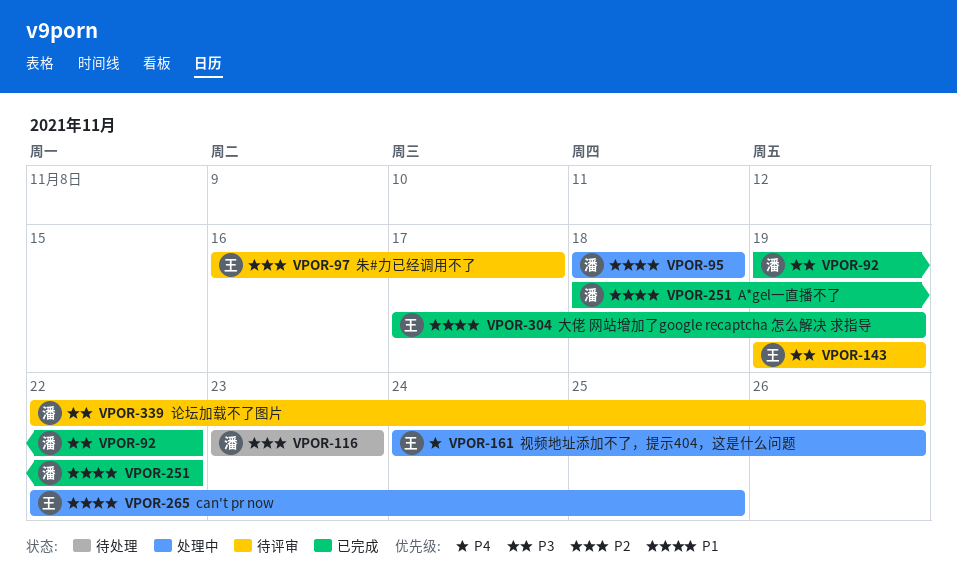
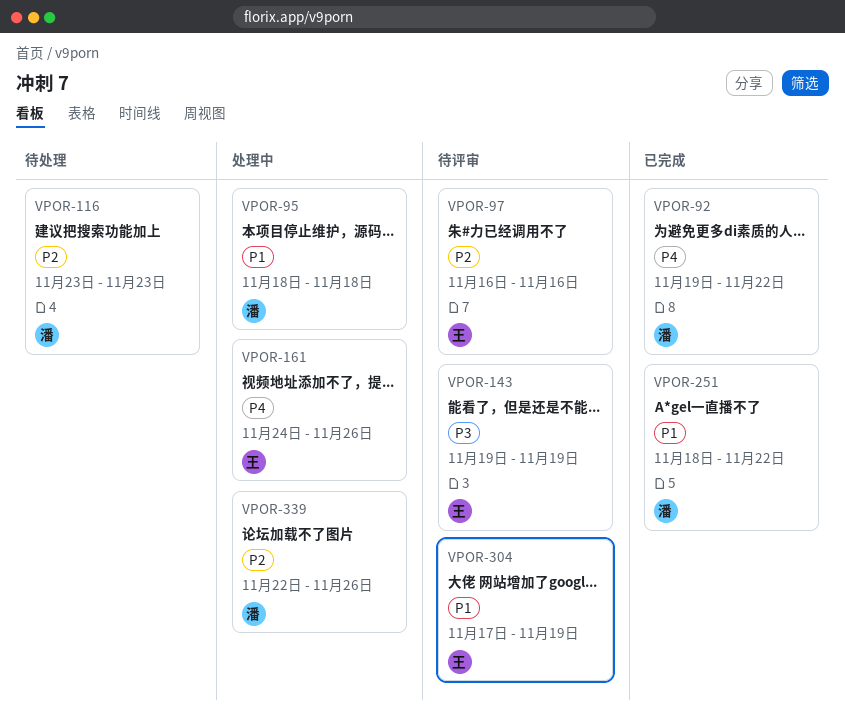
VPOR-92, priority: P3 -> P4
VPOR-97, due: Nov 17 -> Nov 16
VPOR-265: present -> none
VPOR-304, status: 已完成 -> 待评审
VPOR-339, status: 待评审 -> 处理中
VPOR-339, priority: P3 -> P2

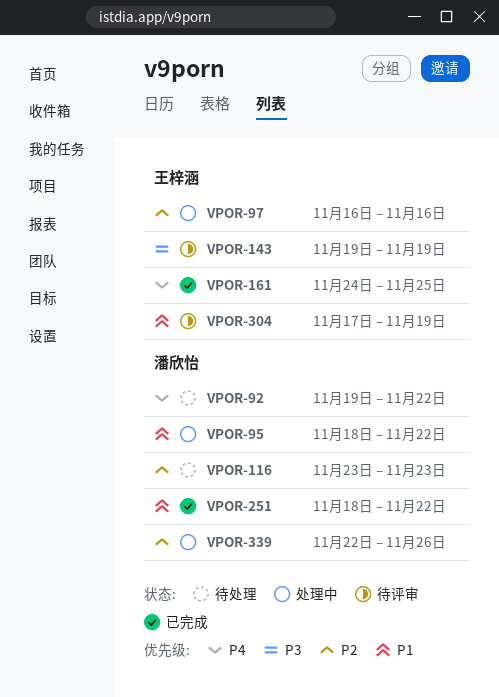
VPOR-92, status: 已完成 -> 待处理
VPOR-95, due: Nov 18 -> Nov 22
VPOR-97, status: 待评审 -> 处理中
VPOR-161, status: 处理中 -> 已完成
VPOR-161, due: Nov 26 -> Nov 25

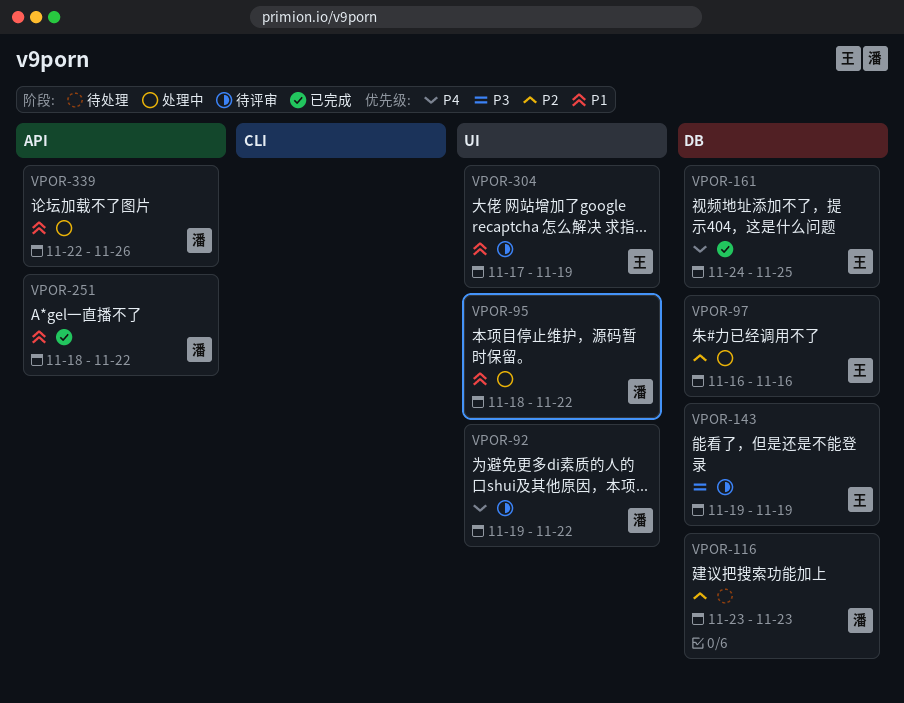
VPOR-92, status: 待处理 -> 待评审
VPOR-339, priority: P2 -> P1

